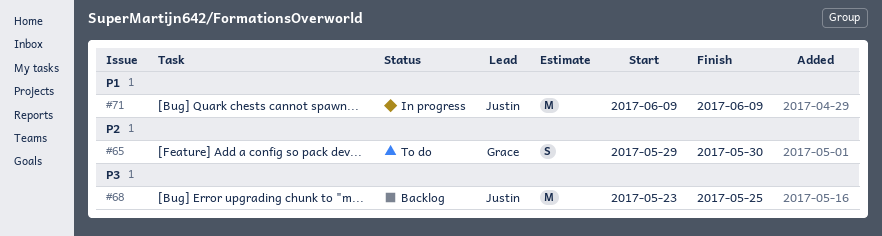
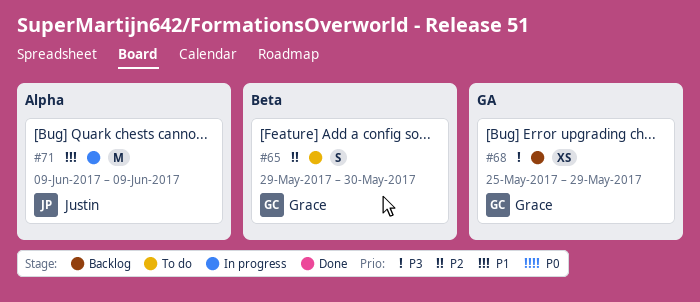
#68, owner: Justin -> Grace
#68, estimate: M -> XS
#68, start: May 23 -> May 25
#68, due: May 25 -> May 29

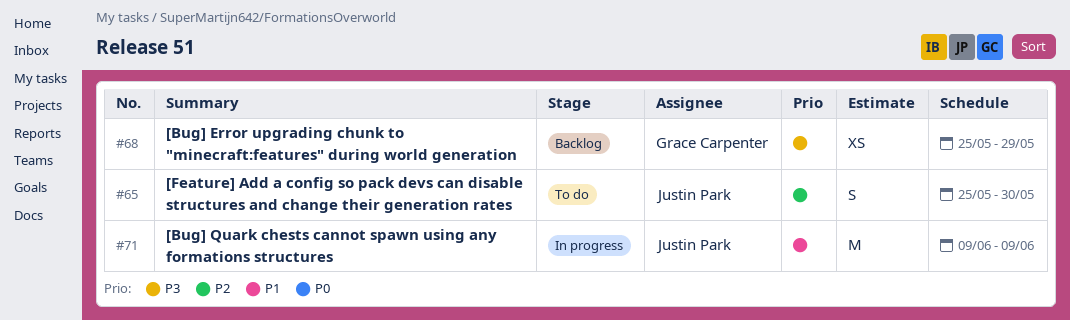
#65, owner: Grace Carpenter -> Justin Park
#65, start: May 29 -> May 25

